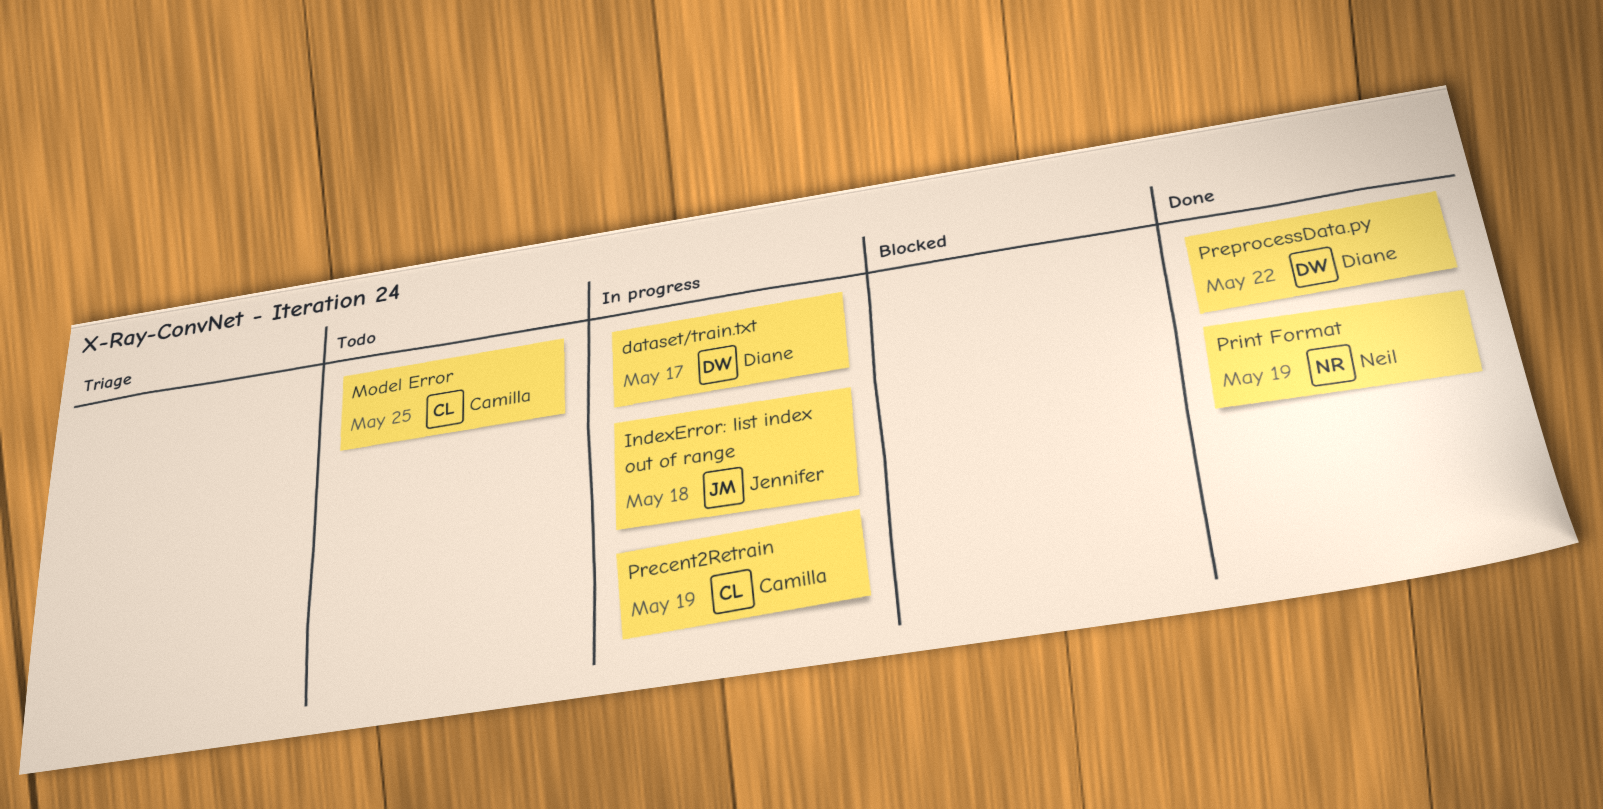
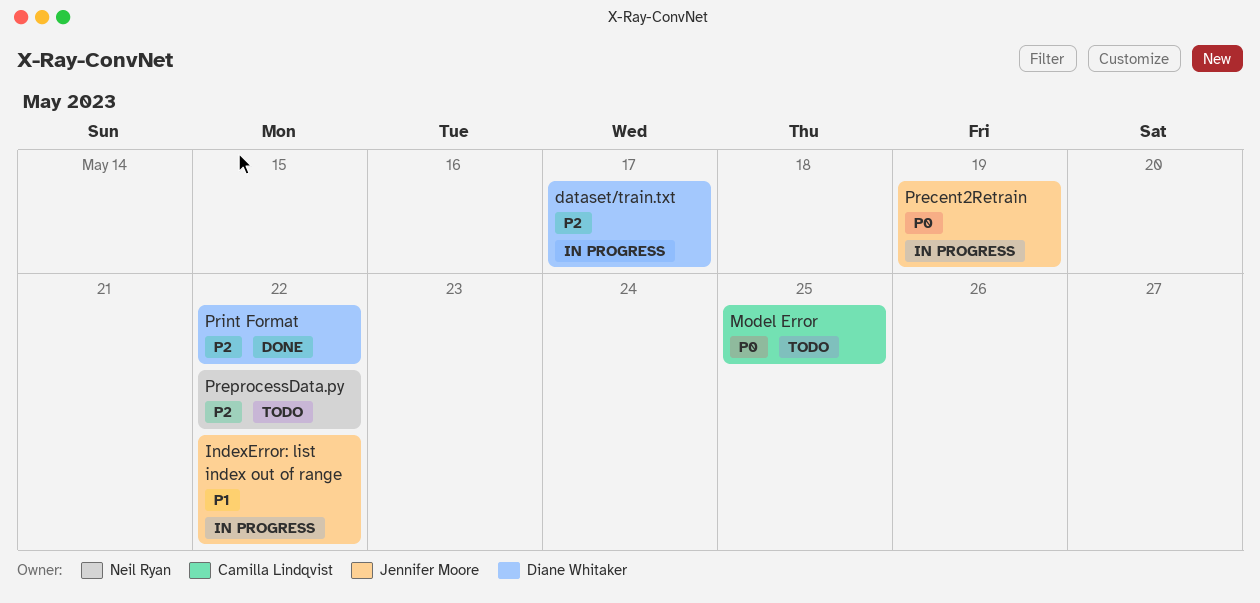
IndexError: list index out of range, due: May 18 -> May 22
Precent2Retrain, owner: Camilla Lindqvist -> Jennifer Moore
PreprocessData.py, status: Done -> Todo
PreprocessData.py, owner: Diane Whitaker -> Neil Ryan
Print Format, owner: Neil Ryan -> Diane Whitaker
Print Format, due: May 19 -> May 22

